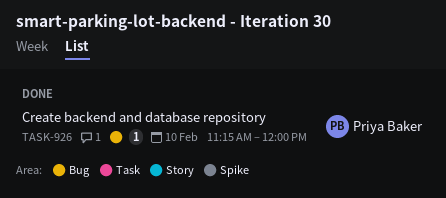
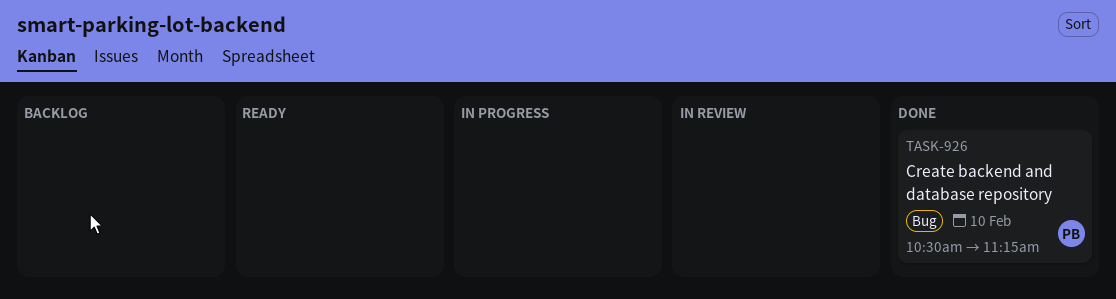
TASK-926, begins: 11:15 -> 10:30
TASK-926, ends: 12:00 -> 11:15

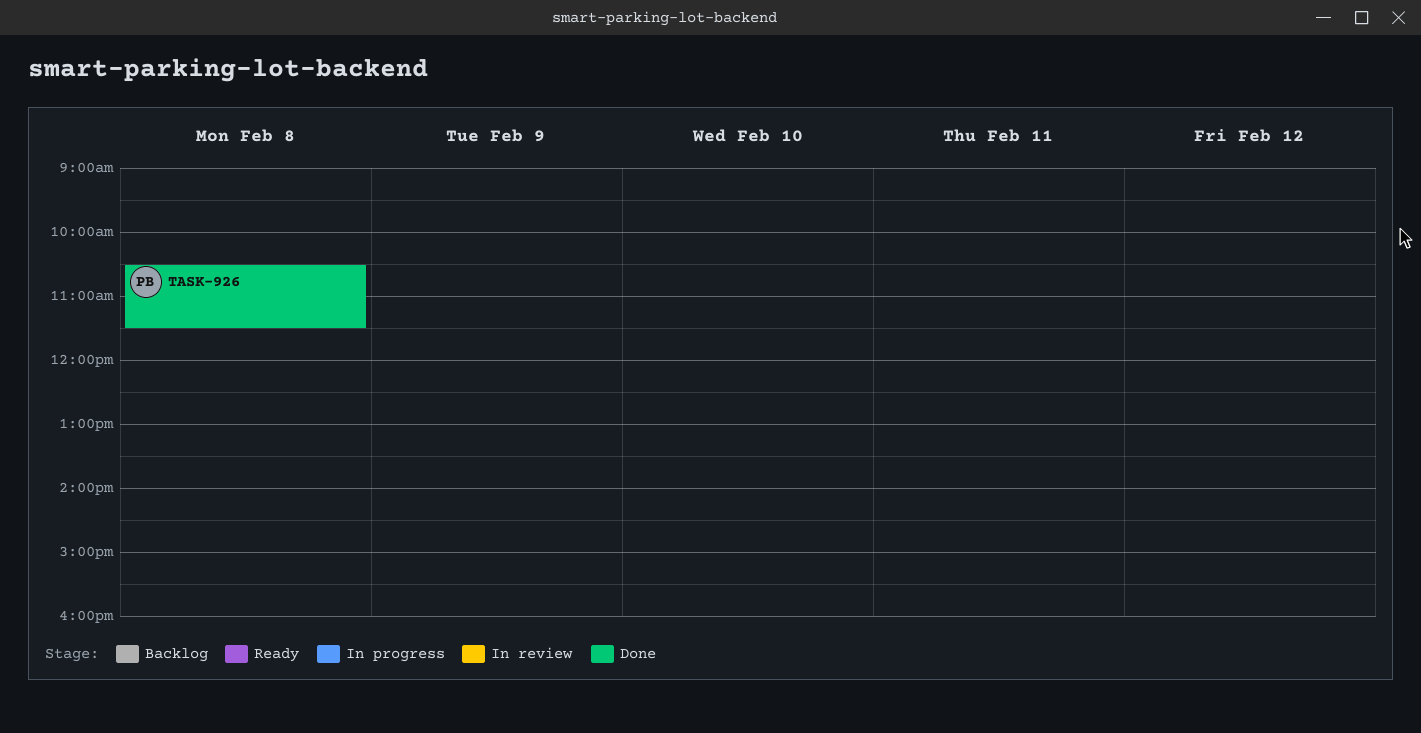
TASK-926, day: Feb 10 -> Feb 8
TASK-926, ends: 11:15 -> 11:30

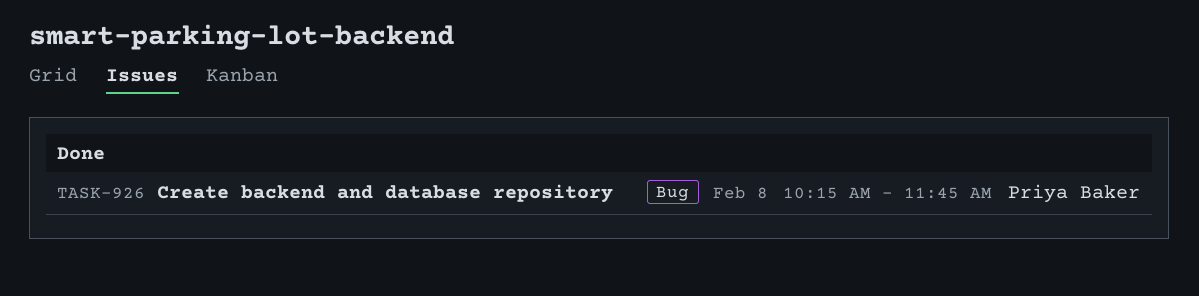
TASK-926, begins: 10:30 -> 10:15
TASK-926, ends: 11:30 -> 11:45

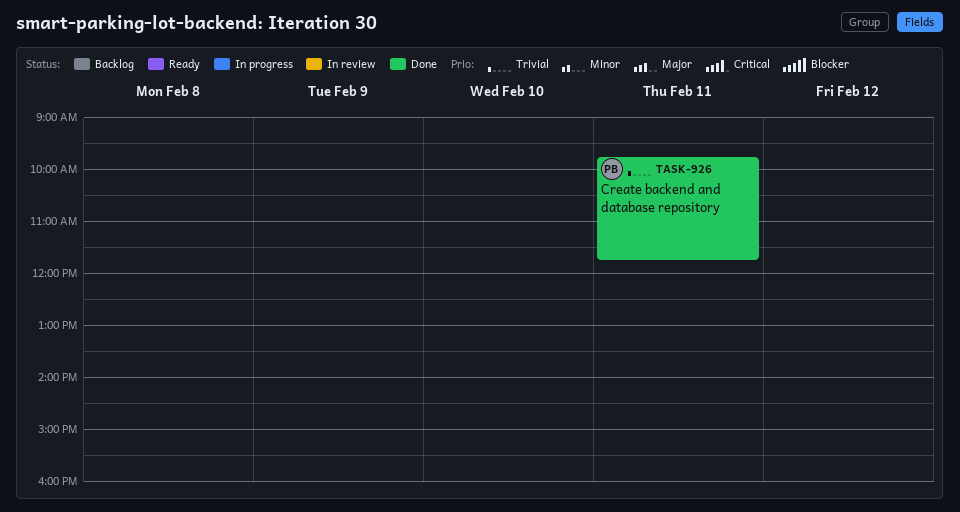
TASK-926, day: Feb 8 -> Feb 11
TASK-926, begins: 10:15 -> 09:45

